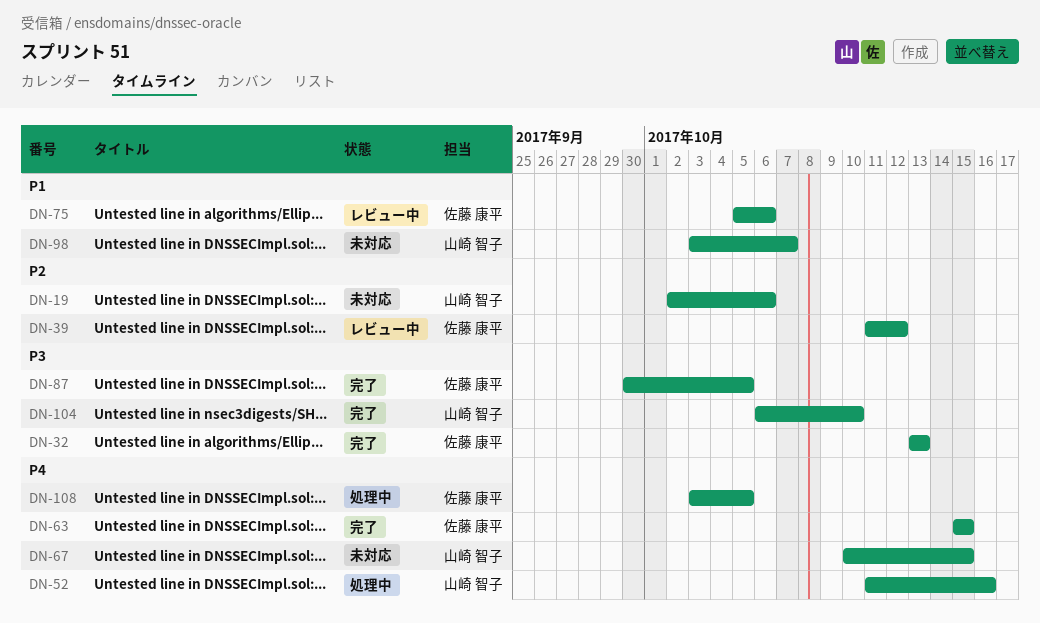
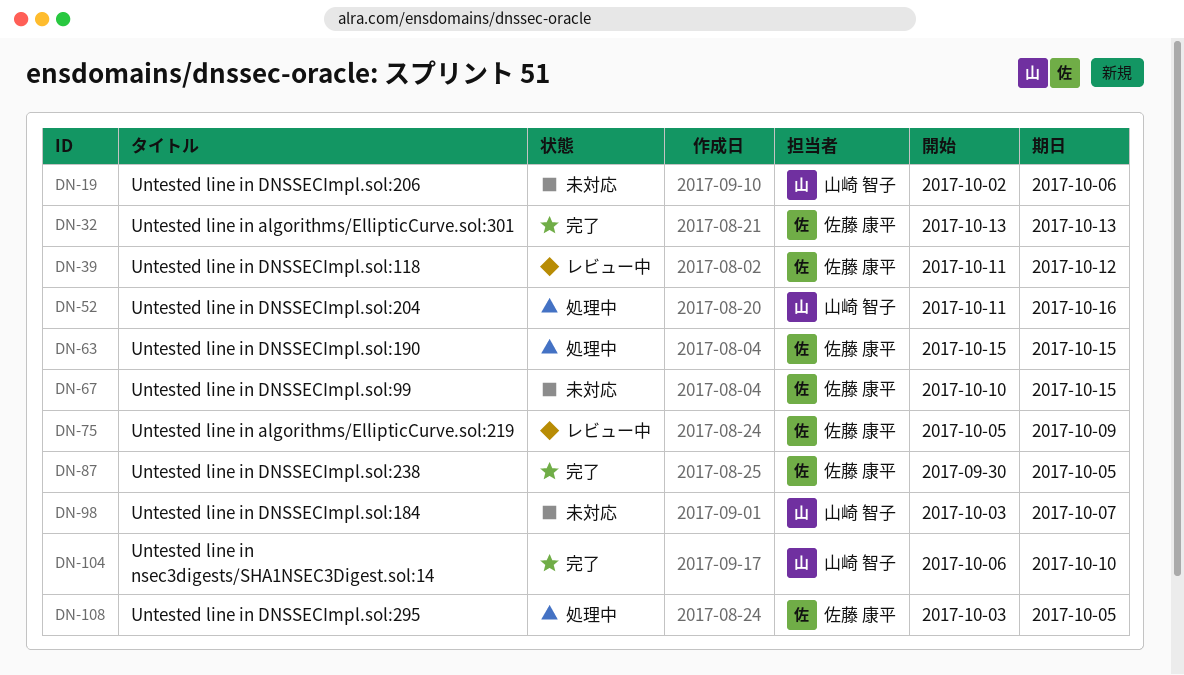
DN-63, status: 完了 -> 処理中
DN-67, owner: 山崎 智子 -> 佐藤 康平
DN-75, due: Oct 6 -> Oct 9

